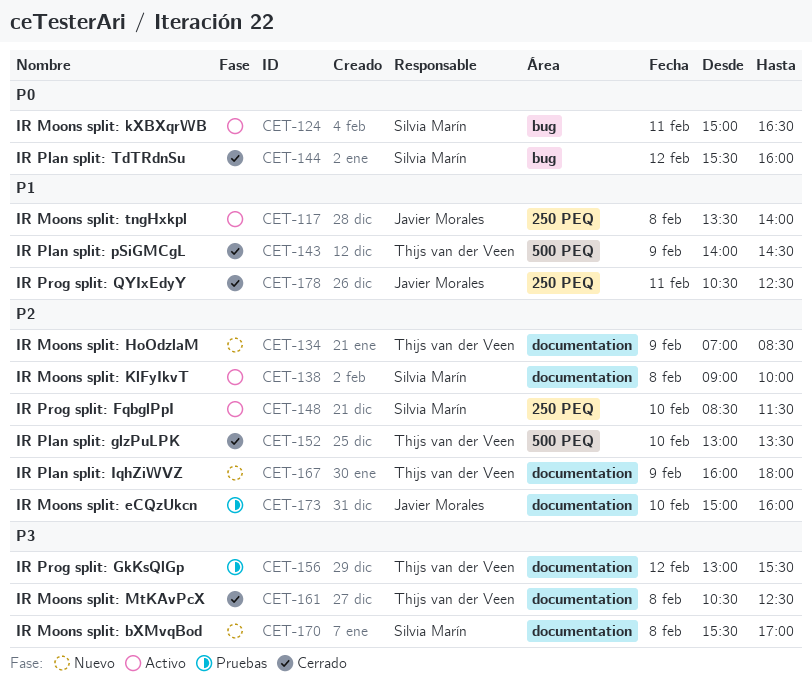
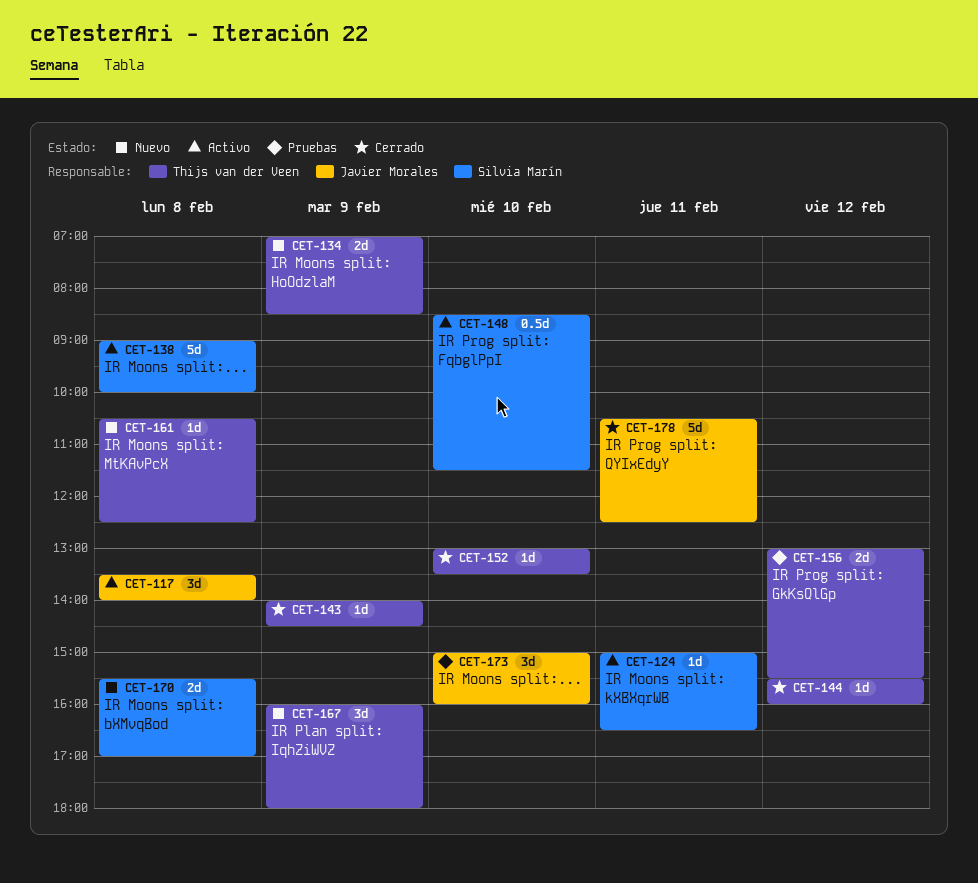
CET-144, owner: Silvia Marín -> Thijs van der Veen
CET-161, status: Cerrado -> Nuevo

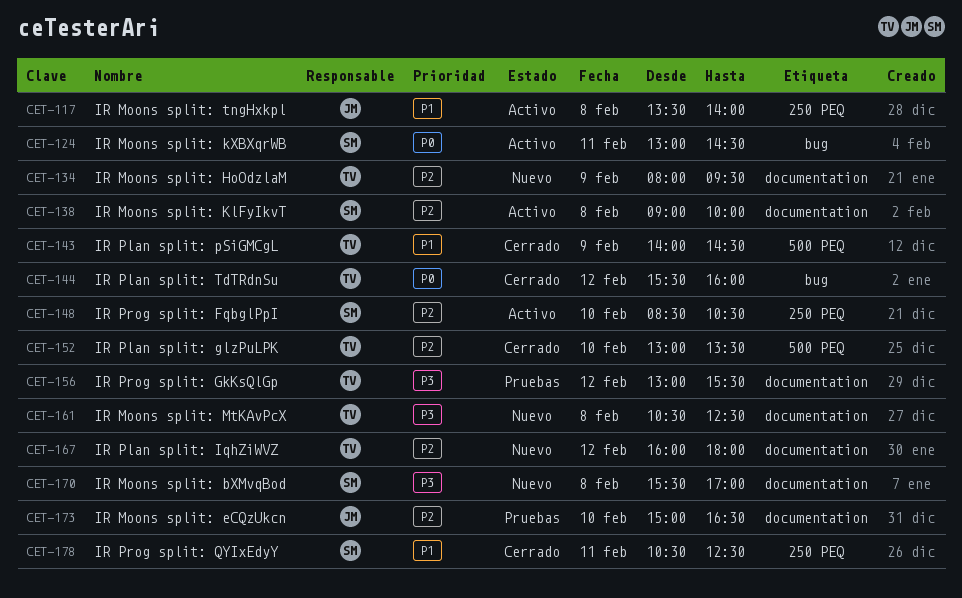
CET-124, begins: 15:00 -> 13:00
CET-124, ends: 16:30 -> 14:30
CET-134, begins: 07:00 -> 08:00
CET-134, ends: 08:30 -> 09:30
CET-148, ends: 11:30 -> 10:30
CET-167, day: Feb 9 -> Feb 12
CET-173, ends: 16:00 -> 16:30
CET-178, owner: Javier Morales -> Silvia Marín

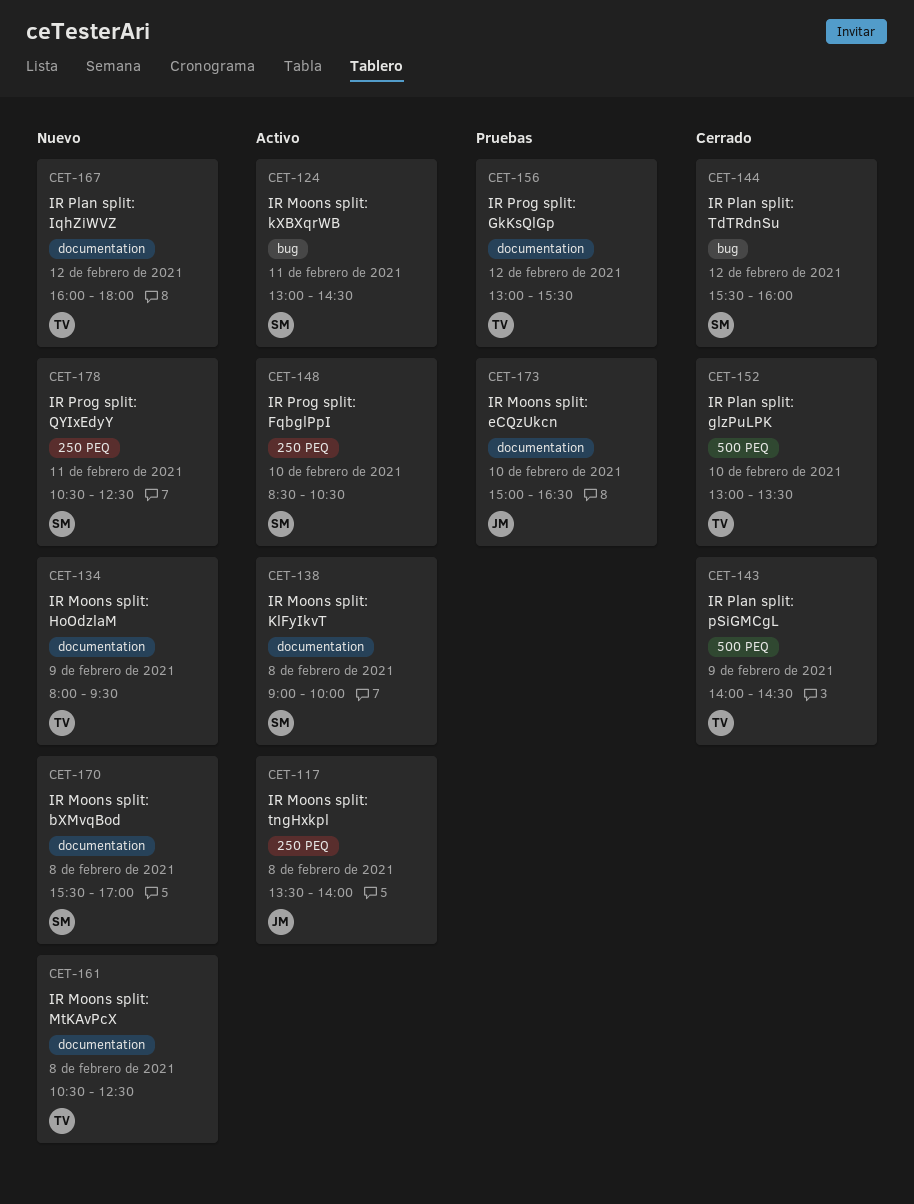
CET-144, owner: TV -> SM
CET-178, status: Cerrado -> Nuevo

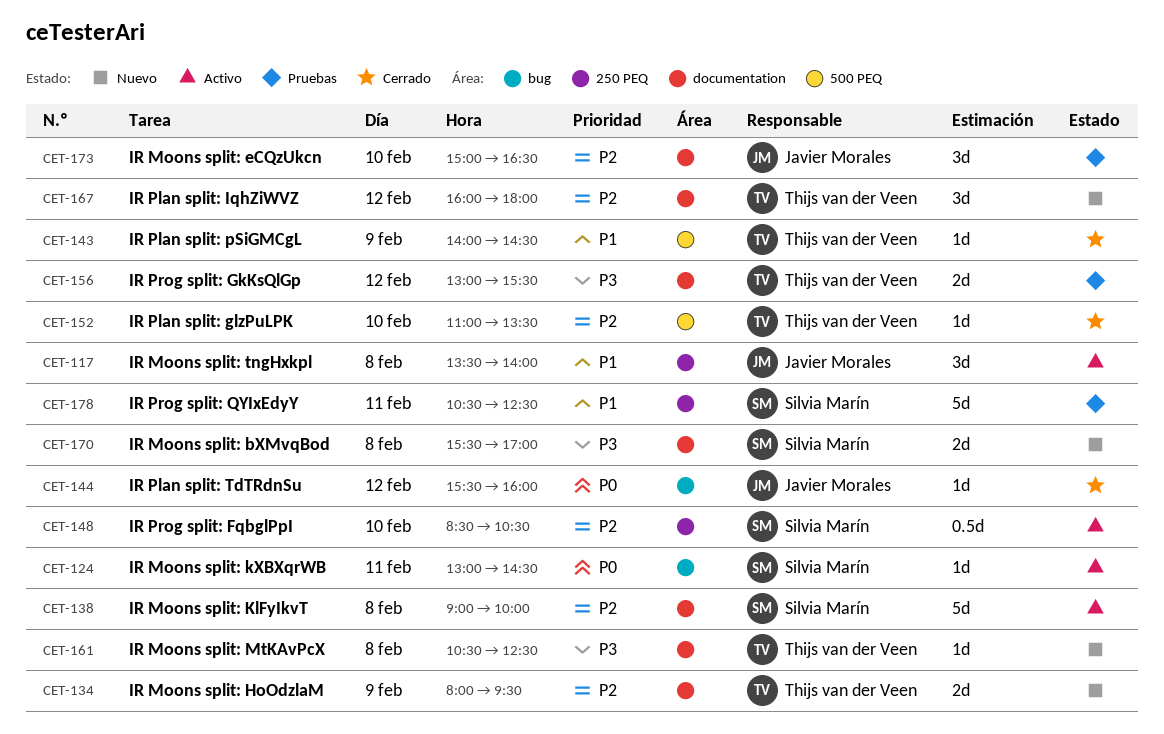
CET-144, owner: Silvia Marín -> Javier Morales
CET-152, begins: 13:00 -> 11:00
CET-178, status: Nuevo -> Pruebas

